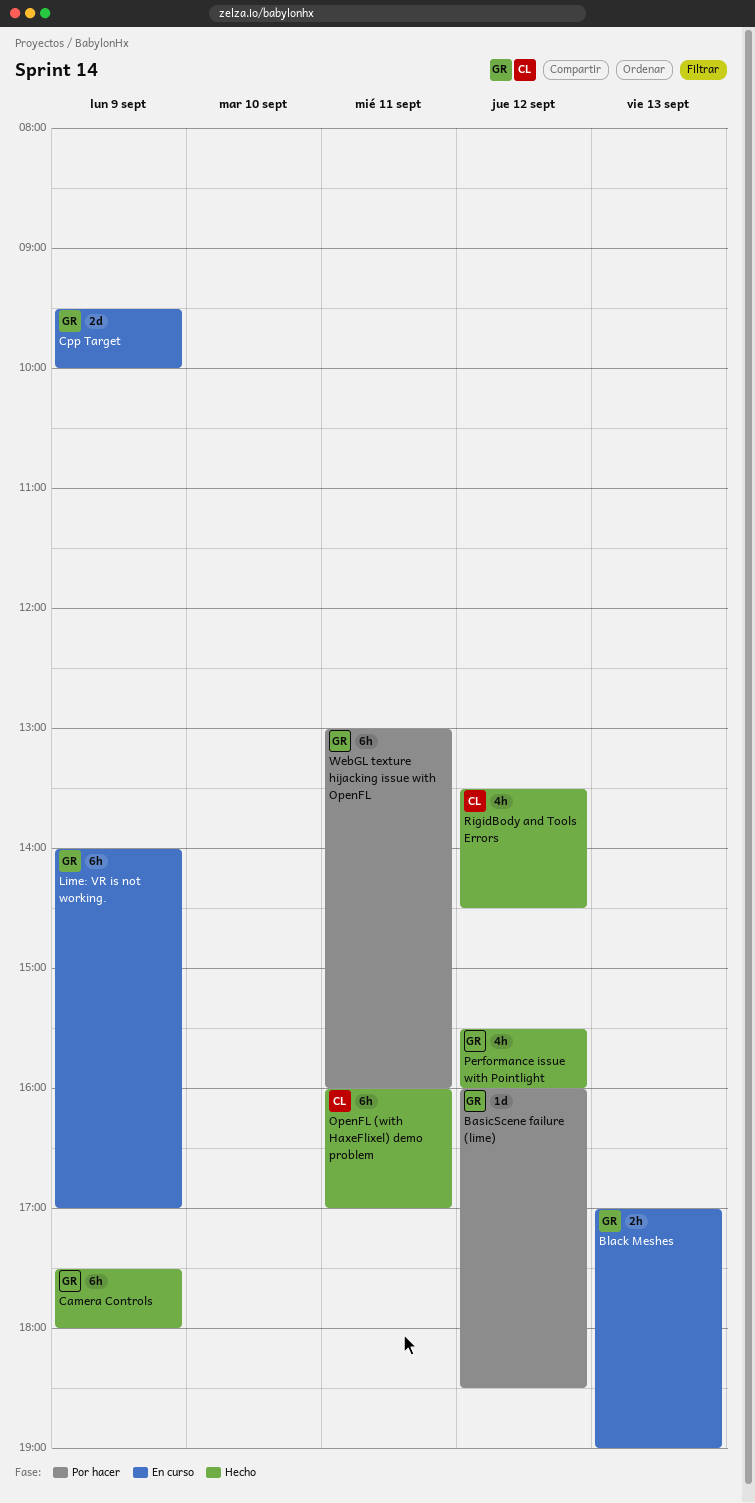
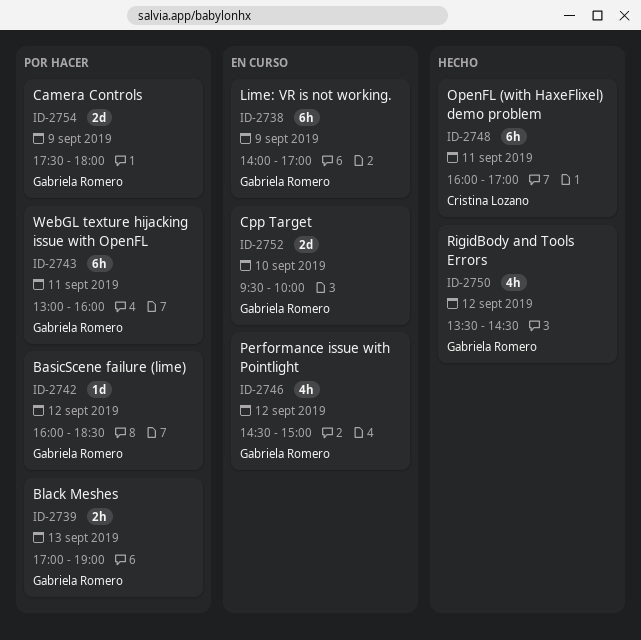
Black Meshes, status: En curso -> Por hacer
Camera Controls, status: Hecho -> Por hacer
Camera Controls, estimate: 6h -> 2d
Cpp Target, day: Sep 9 -> Sep 10
Performance issue with Pointlight, status: Hecho -> En curso
Performance issue with Pointlight, begins: 15:30 -> 14:30
Performance issue with Pointlight, ends: 16:00 -> 15:00
RigidBody and Tools Errors, owner: Cristina Lozano -> Gabriela Romero

